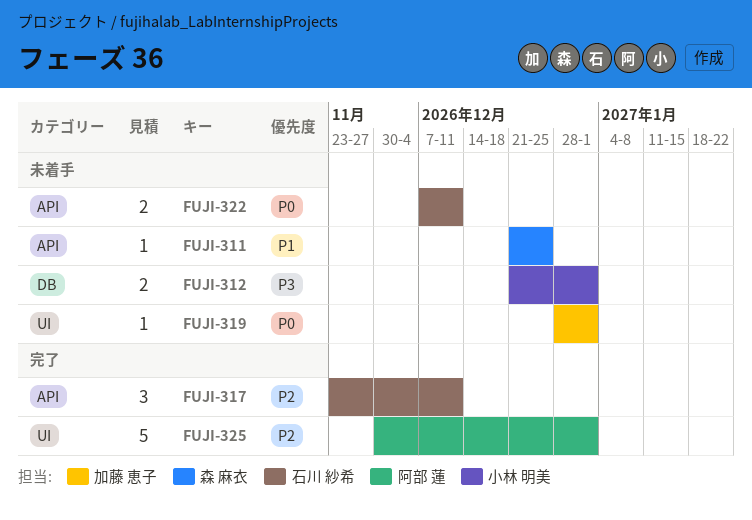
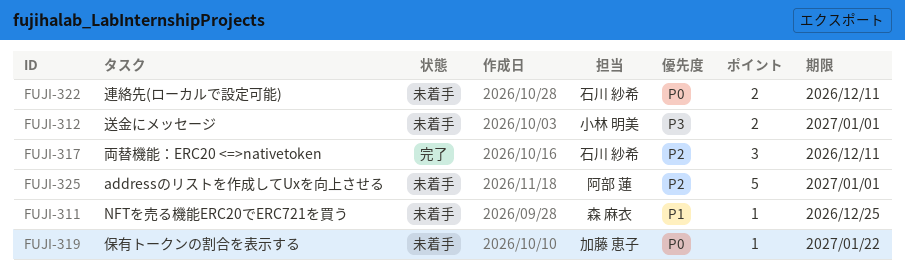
FUJI-319, due: Jan 1 -> Jan 22
FUJI-325, status: 完了 -> 未着手

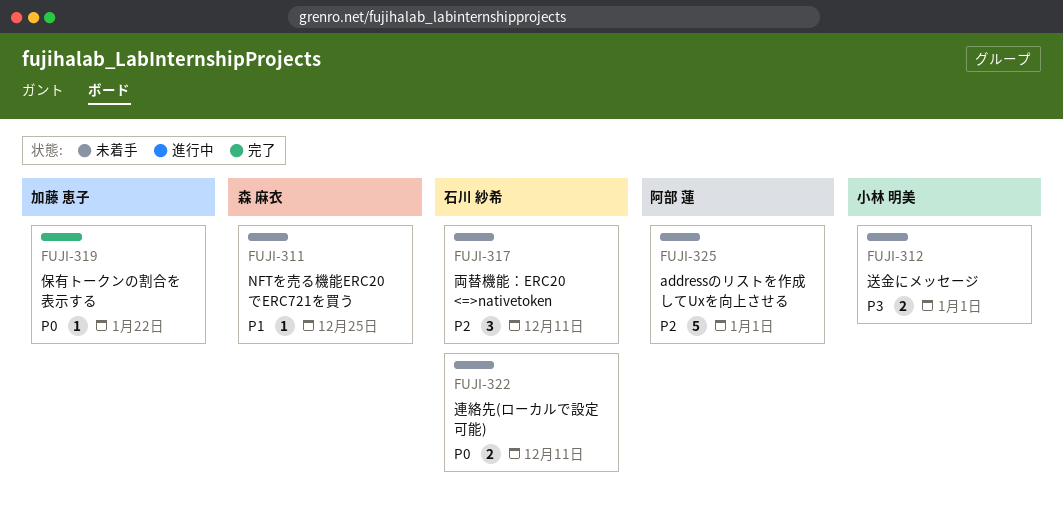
FUJI-317, status: 完了 -> 未着手
FUJI-319, status: 未着手 -> 完了

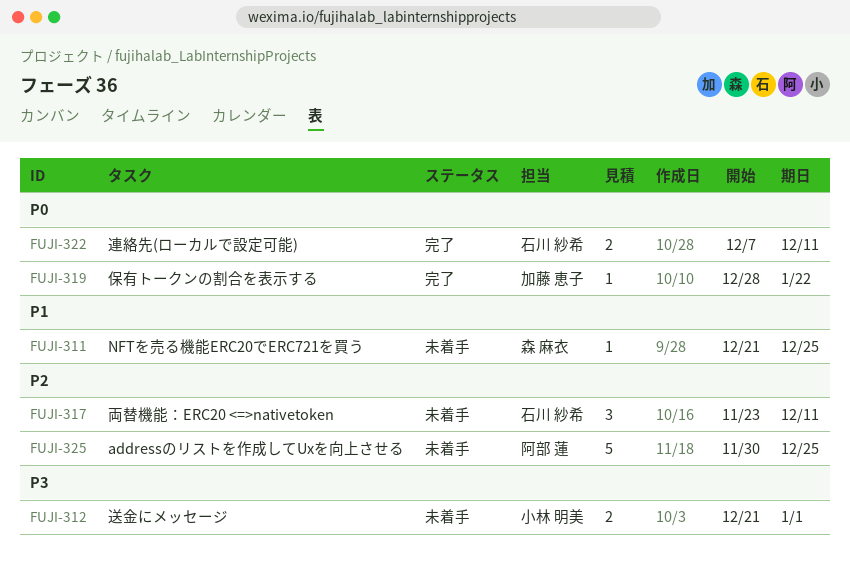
FUJI-322, status: 未着手 -> 完了
FUJI-325, due: Jan 1 -> Dec 25

